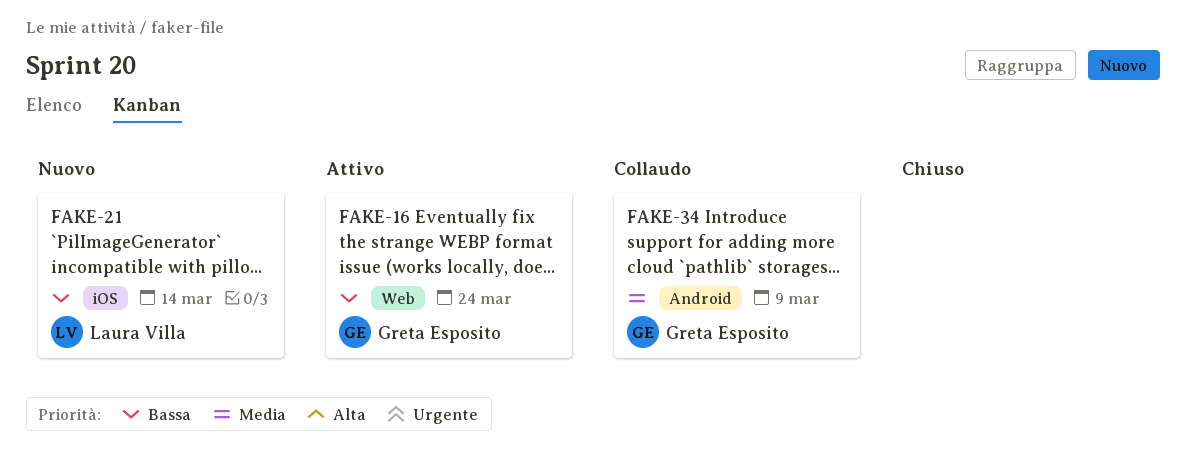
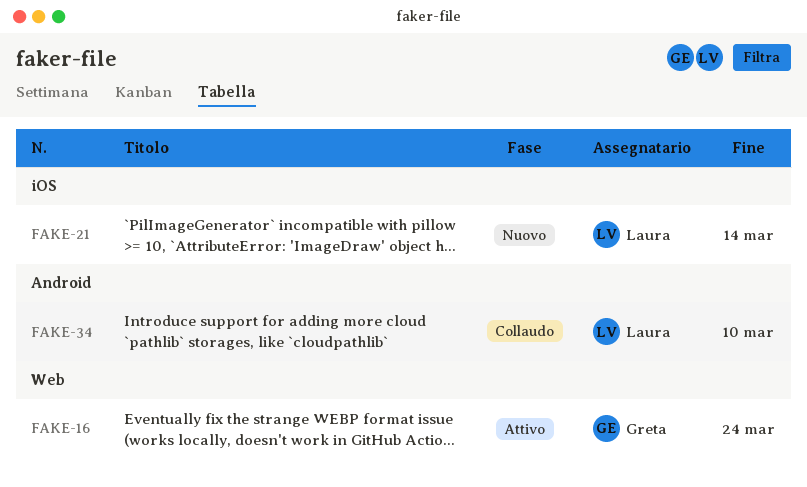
FAKE-34, owner: Greta Esposito -> Laura Villa
FAKE-34, due: Mar 9 -> Mar 10

